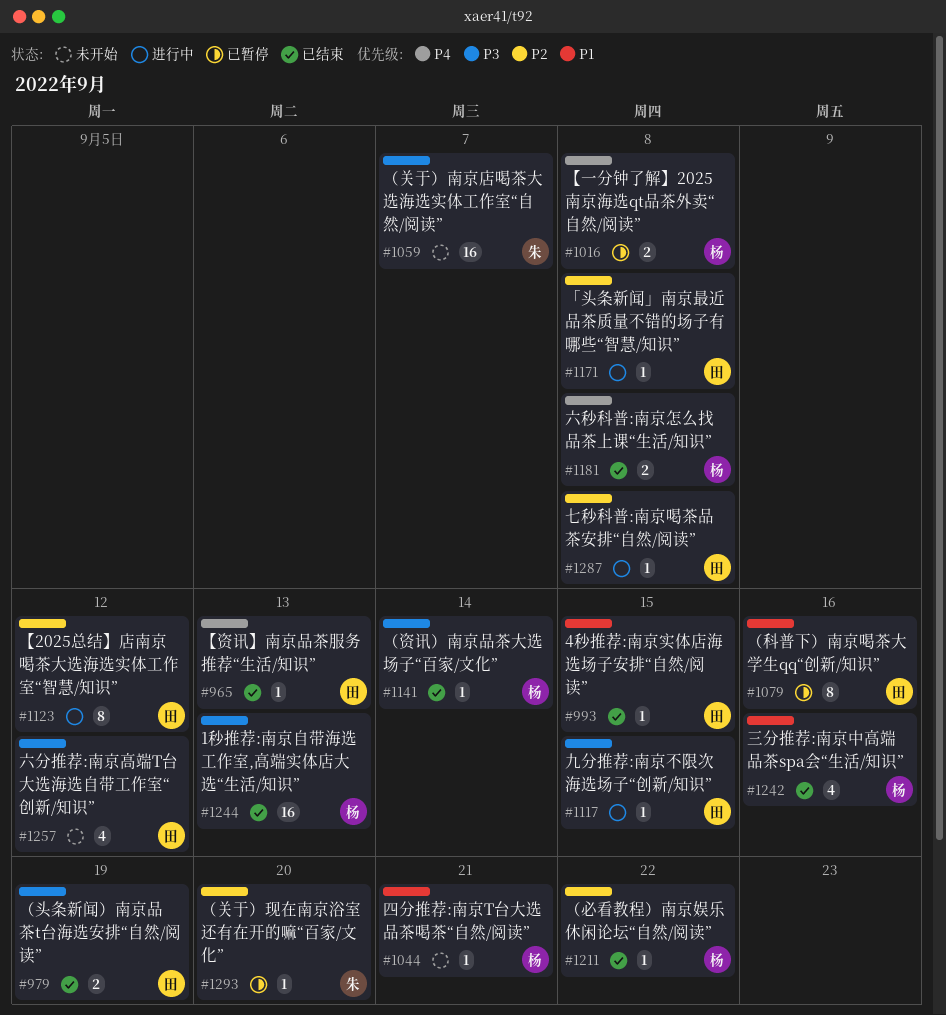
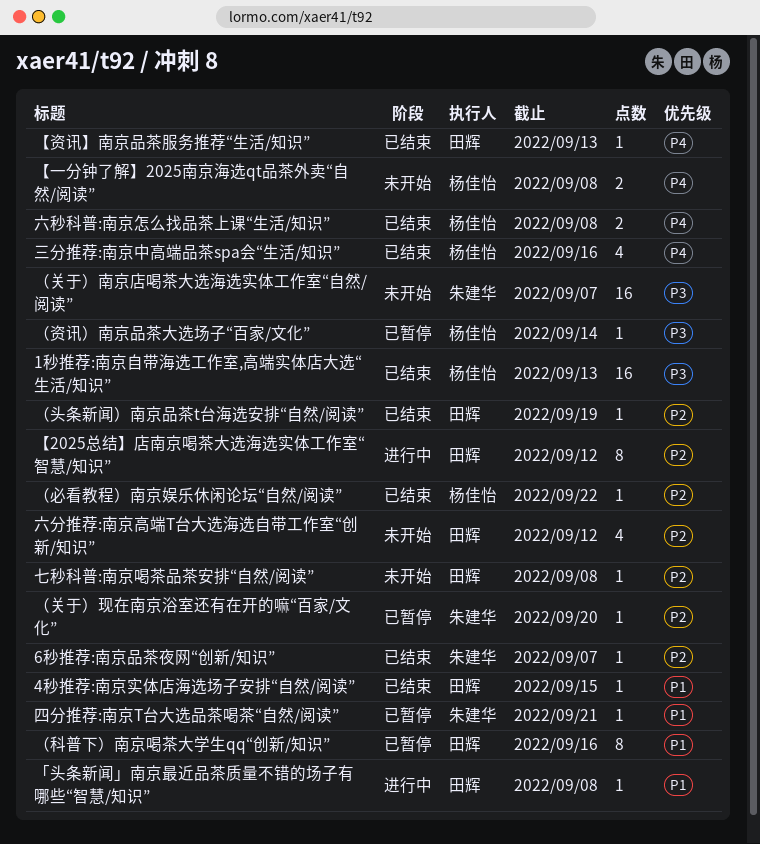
6秒推荐:南京品茶夜网“创新/知识”: none -> present
「头条新闻」南京最近品茶质量不错的场子有哪些“智慧/知识”, priority: P2 -> P1
【一分钟了解】2025南京海选qt品茶外卖“自然/阅读”, status: 已暂停 -> 未开始
七秒科普:南京喝茶品茶安排“自然/阅读”, status: 进行中 -> 未开始
三分推荐:南京中高端品茶spa会“生活/知识”, priority: P1 -> P4
九分推荐:南京不限次海选场子“创新/知识”: present -> none
六分推荐:南京高端T台大选海选自带工作室“创新/知识”, priority: P3 -> P2
四分推荐:南京T台大选品茶喝茶“自然/阅读”, status: 未开始 -> 已暂停
四分推荐:南京T台大选品茶喝茶“自然/阅读”, owner: 杨佳怡 -> 朱建华
（头条新闻）南京品茶t台海选安排“自然/阅读”, priority: P3 -> P2
（头条新闻）南京品茶t台海选安排“自然/阅读”, estimate: 2 -> 1
（资讯）南京品茶大选场子“百家/文化”, status: 已结束 -> 已暂停

